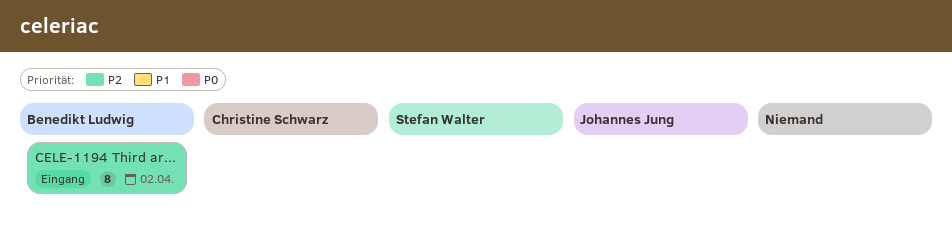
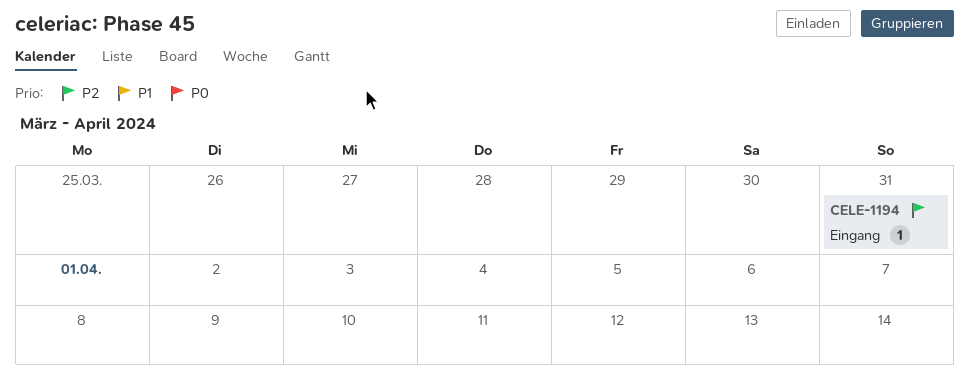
CELE-1194, estimate: 8 -> 1
CELE-1194, due: Apr 2 -> Mar 31

